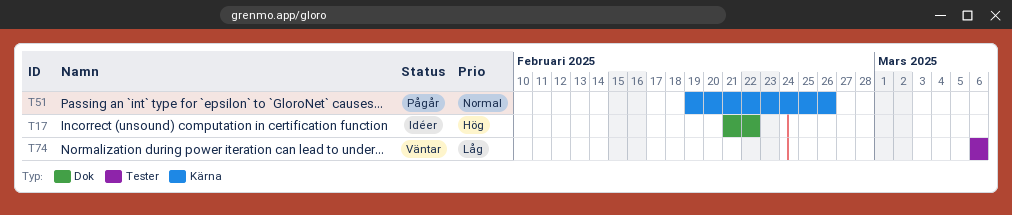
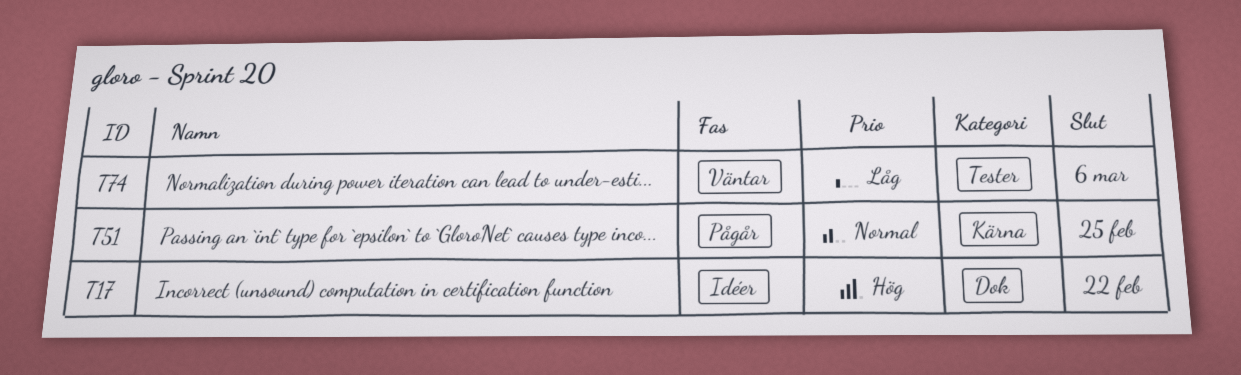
T51, due: Feb 26 -> Feb 25

